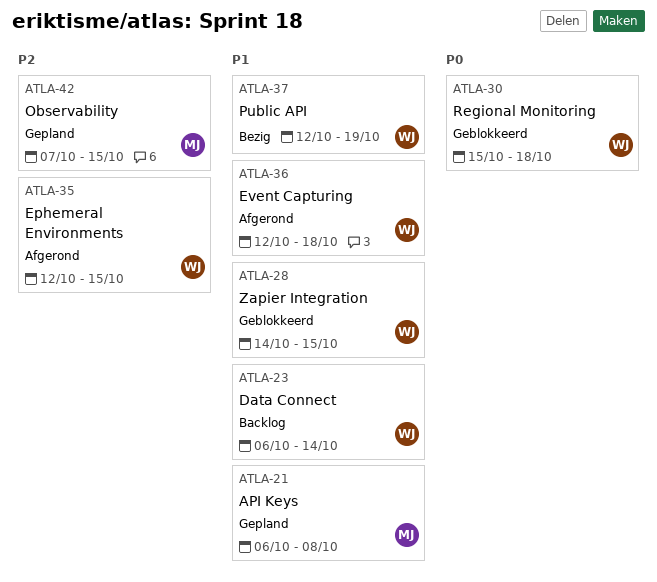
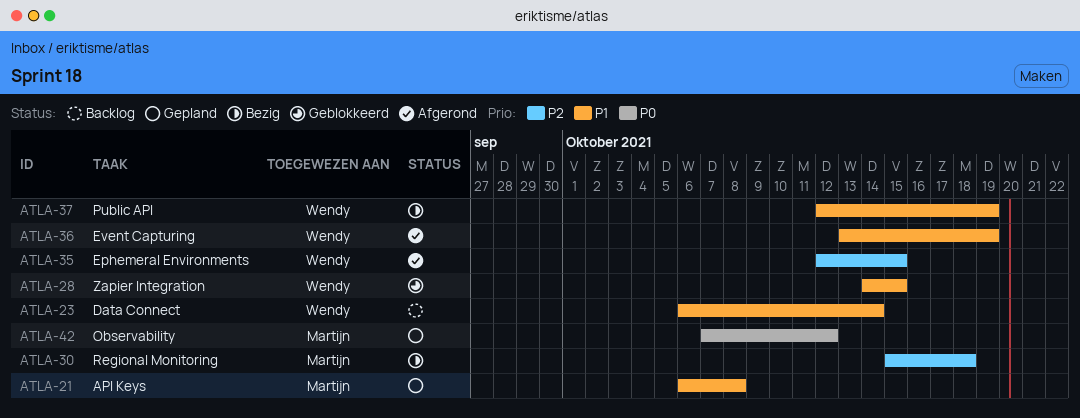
ATLA-30, status: Geblokkeerd -> Bezig
ATLA-30, owner: Wendy -> Martijn
ATLA-30, priority: P0 -> P2
ATLA-36, start: Oct 12 -> Oct 13
ATLA-36, due: Oct 18 -> Oct 19
ATLA-42, priority: P2 -> P0
ATLA-42, due: Oct 15 -> Oct 12

